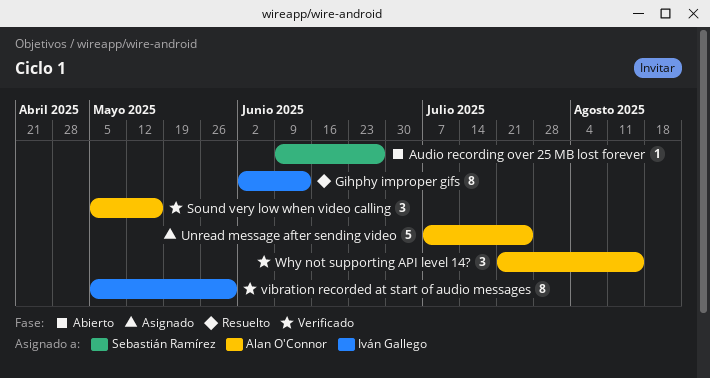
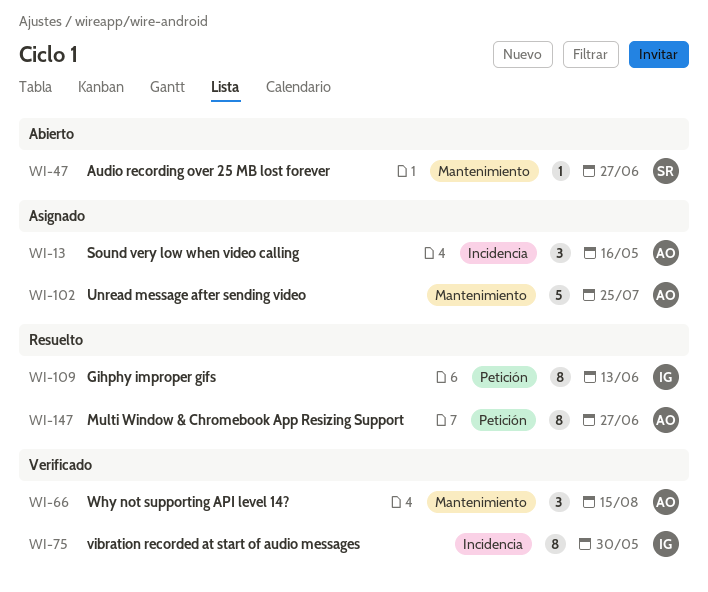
Multi Window & Chromebook App Resizing Support: none -> present
Sound very low when video calling, status: Verificado -> Asignado

